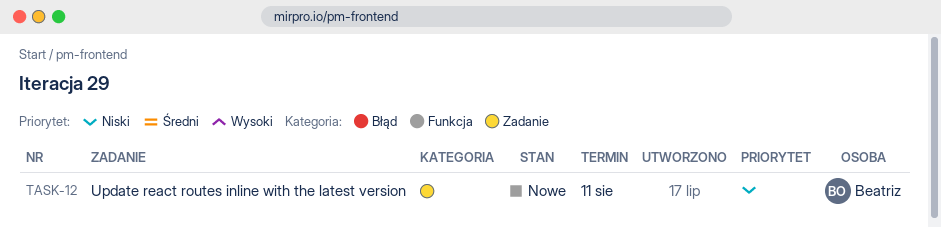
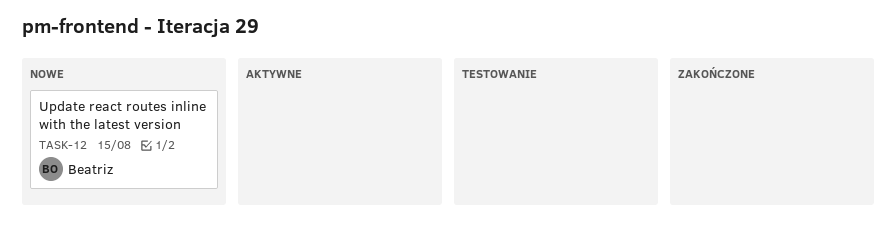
TASK-12, due: Aug 11 -> Aug 15

